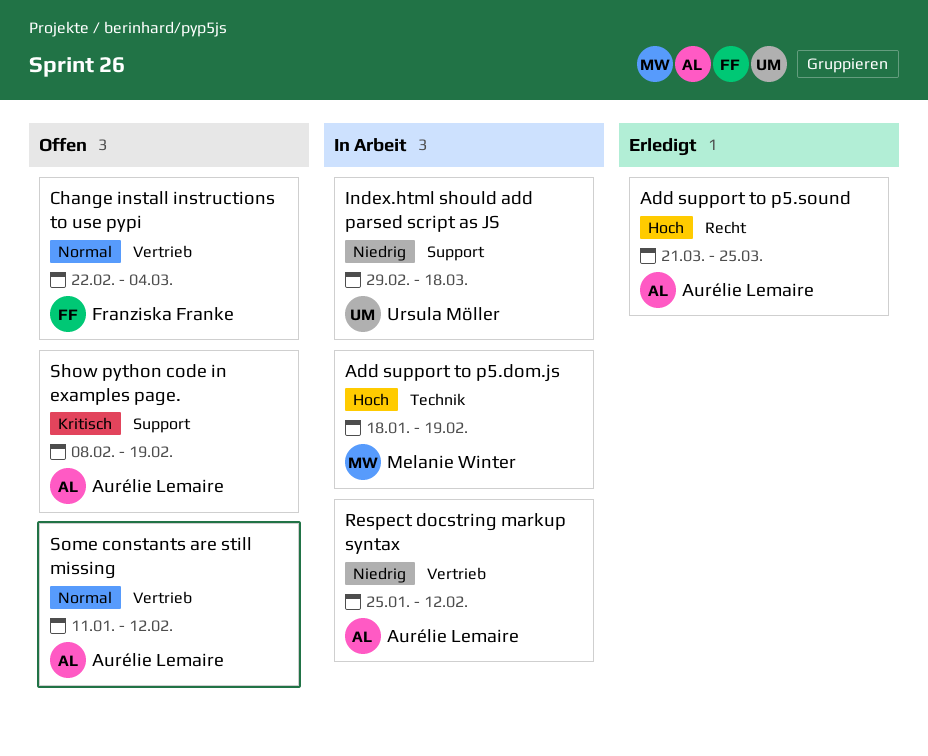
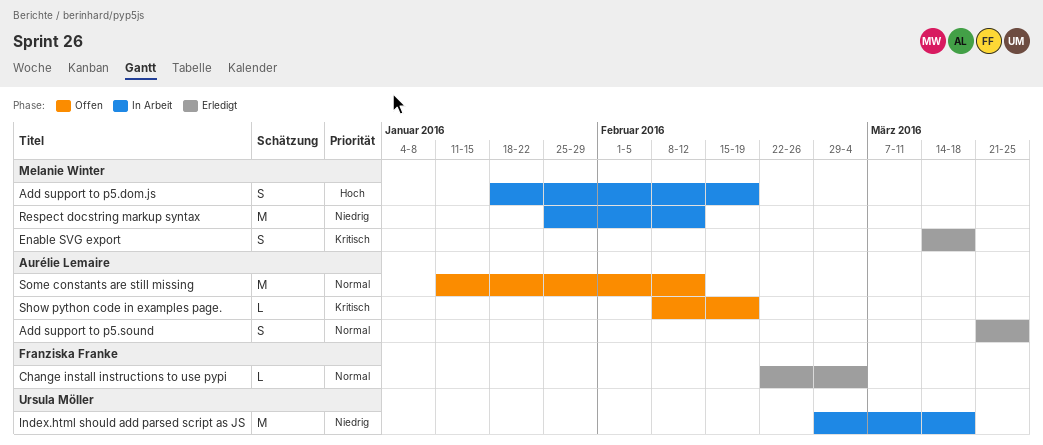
Add support to p5.sound, priority: Hoch -> Normal
Change install instructions to use pypi, status: Offen -> Erledigt
Enable SVG export: none -> present
Respect docstring markup syntax, owner: Aurélie Lemaire -> Melanie Winter

